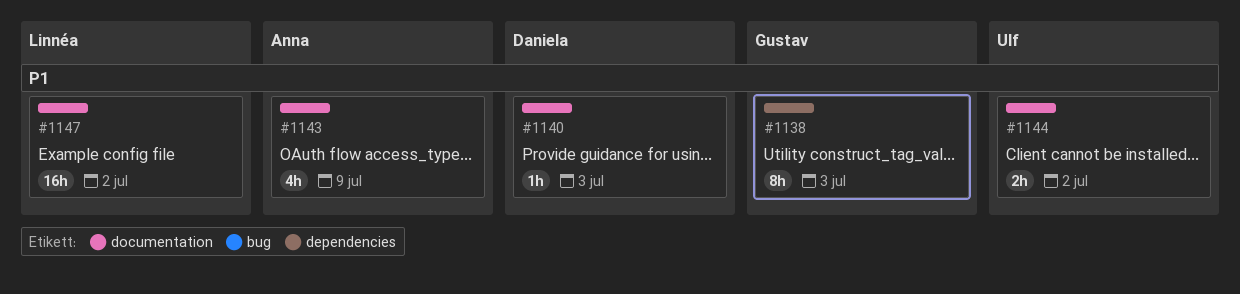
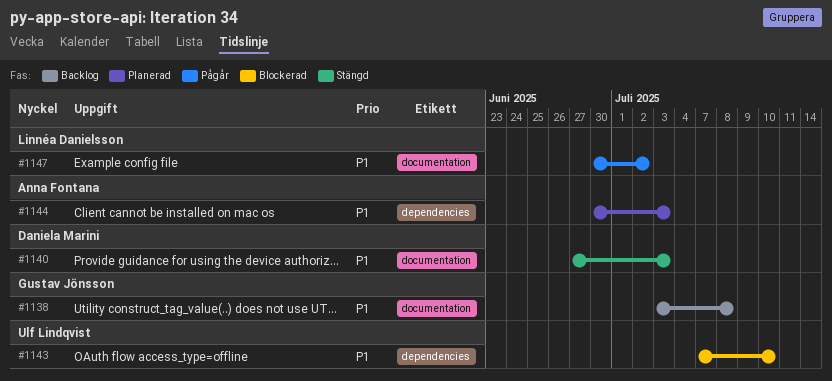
#1138, label: dependencies -> documentation
#1138, due: Jul 3 -> Jul 8
#1143, owner: Anna Fontana -> Ulf Lindqvist
#1143, label: documentation -> dependencies
#1143, due: Jul 9 -> Jul 10
#1144, owner: Ulf Lindqvist -> Anna Fontana
#1144, label: documentation -> dependencies
#1144, due: Jul 2 -> Jul 3

